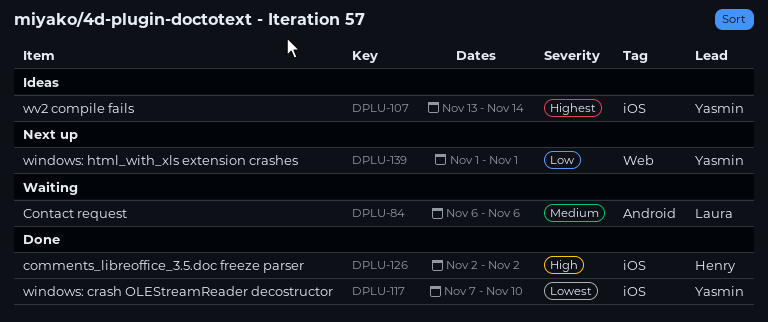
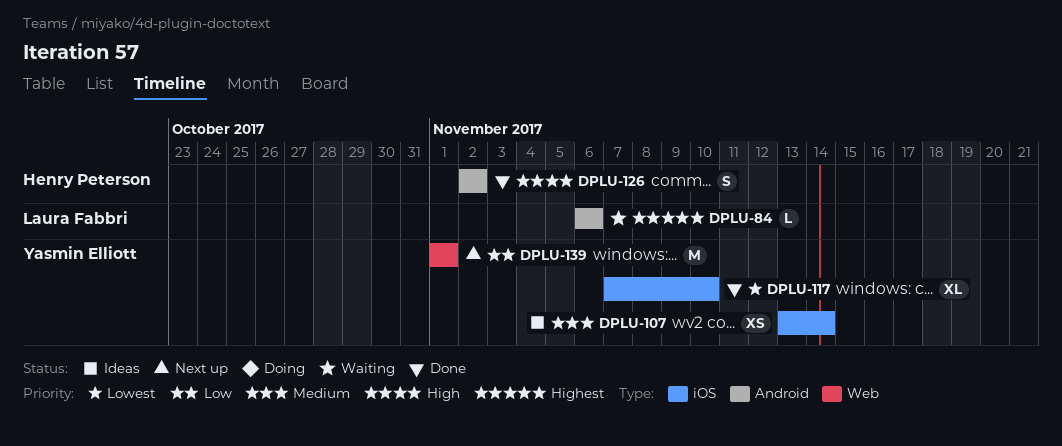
DPLU-84, priority: Medium -> Highest
DPLU-107, priority: Highest -> Medium
DPLU-126, label: iOS -> Android

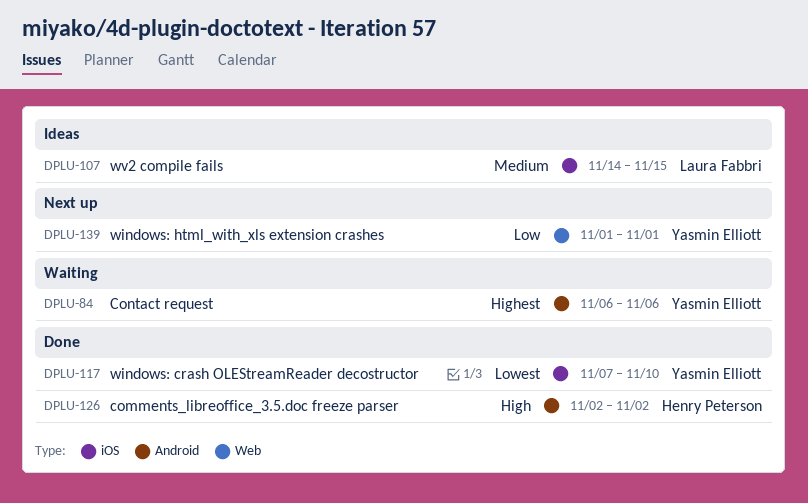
DPLU-84, owner: Laura Fabbri -> Yasmin Elliott
DPLU-107, owner: Yasmin Elliott -> Laura Fabbri
DPLU-107, start: Nov 13 -> Nov 14
DPLU-107, due: Nov 14 -> Nov 15

